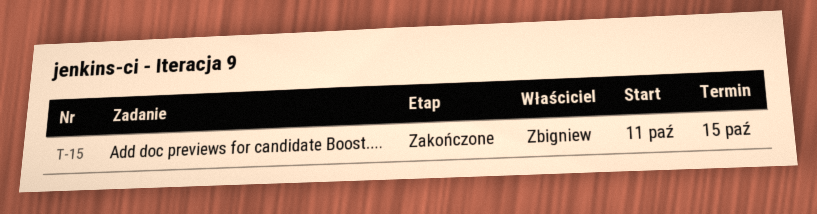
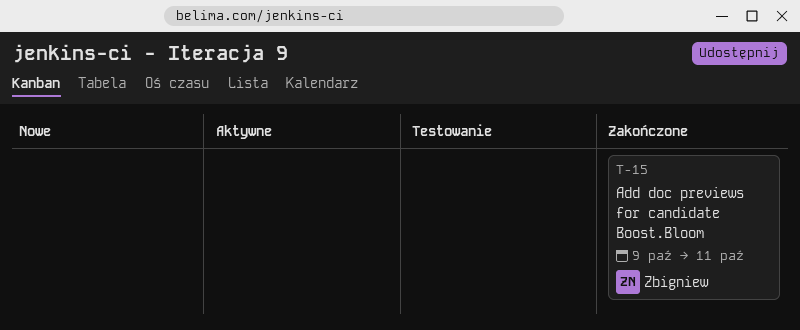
T-15, start: Oct 11 -> Oct 9
T-15, due: Oct 15 -> Oct 11

